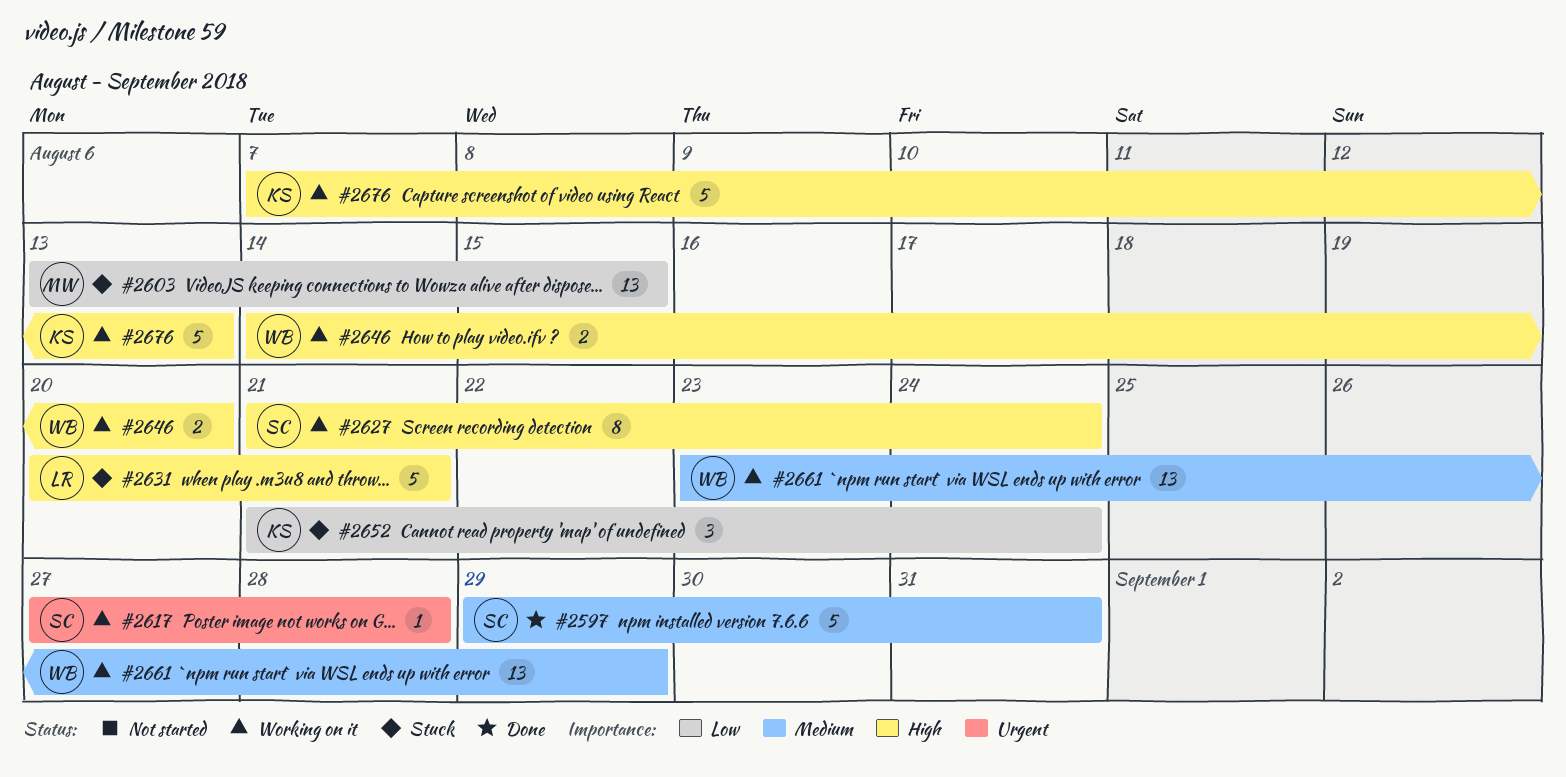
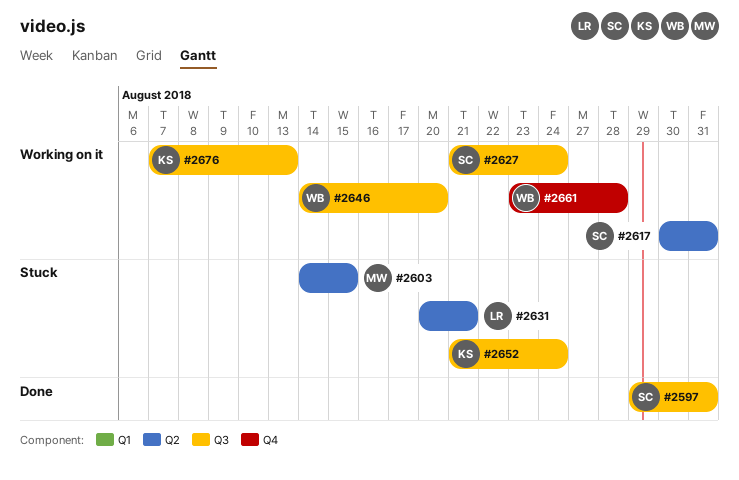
#2603, start: Aug 13 -> Aug 14
#2617, start: Aug 27 -> Aug 30
#2617, due: Aug 28 -> Aug 31
#2661, due: Aug 29 -> Aug 28

